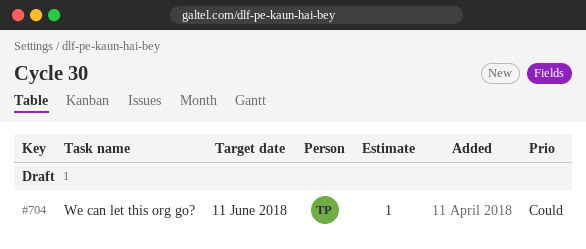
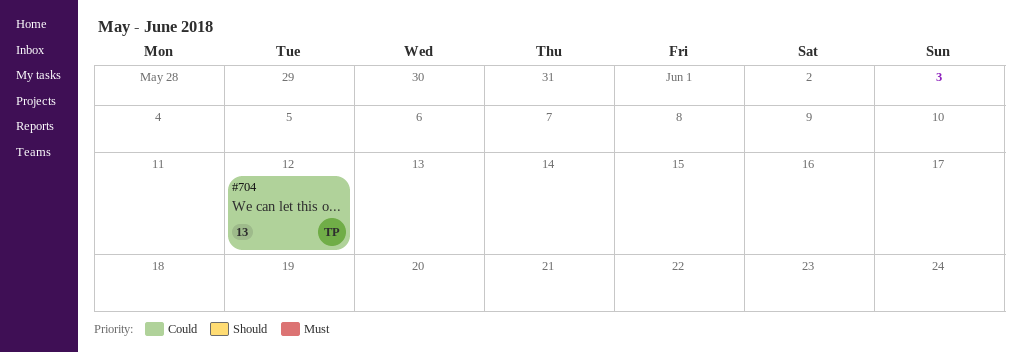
#704, estimate: 1 -> 13
#704, due: Jun 11 -> Jun 12

